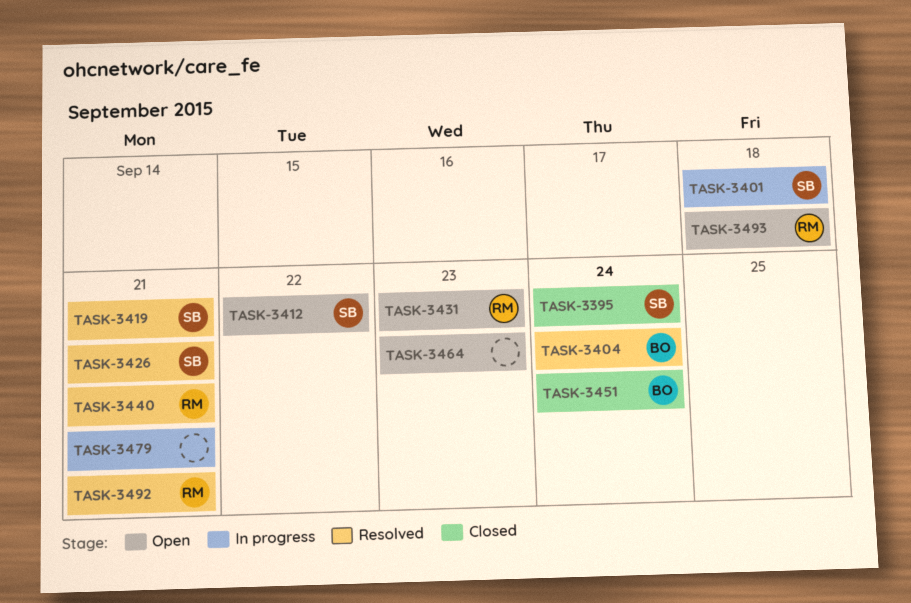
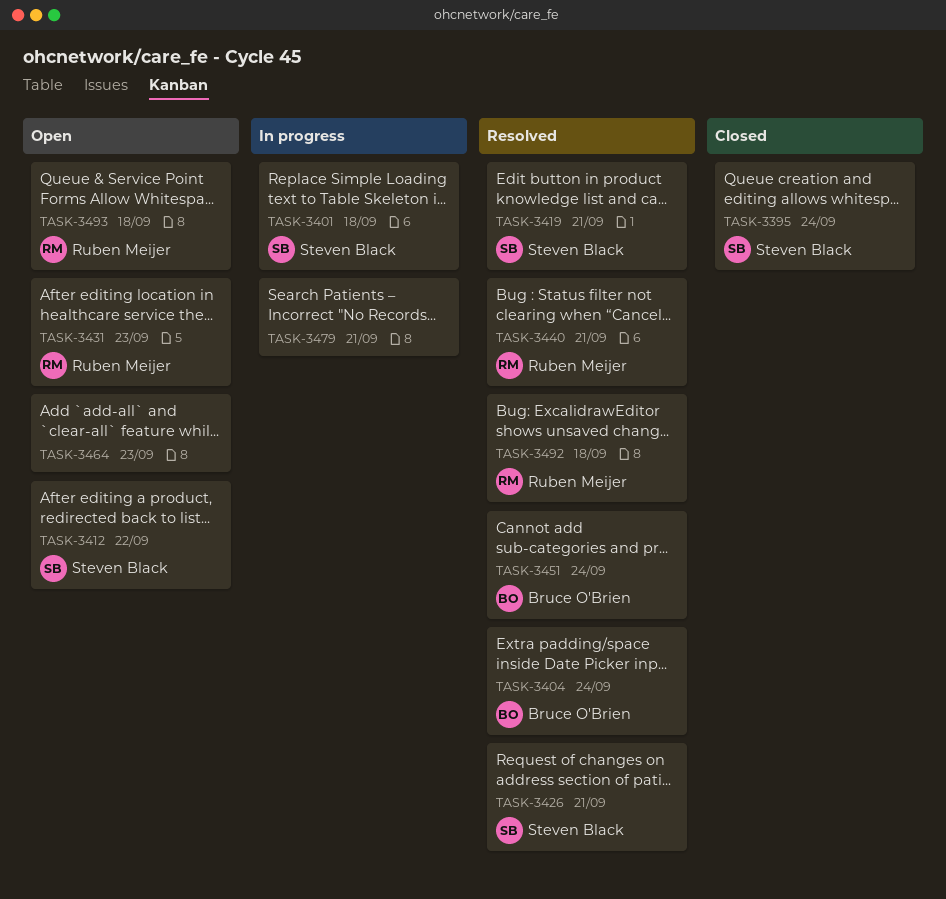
TASK-3451, status: Closed -> Resolved
TASK-3492, due: Sep 21 -> Sep 18

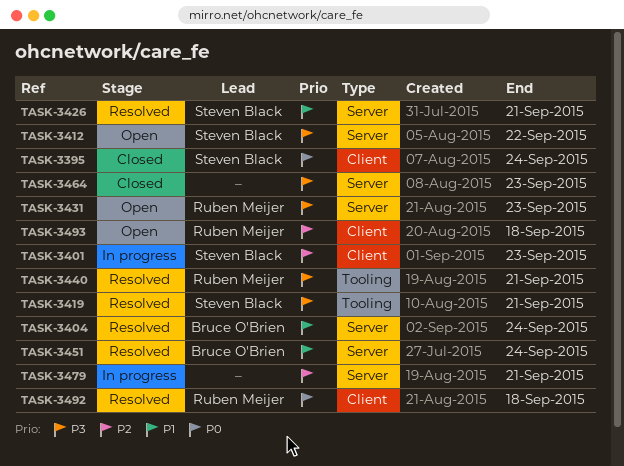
TASK-3401, due: Sep 18 -> Sep 23
TASK-3464, status: Open -> Closed

